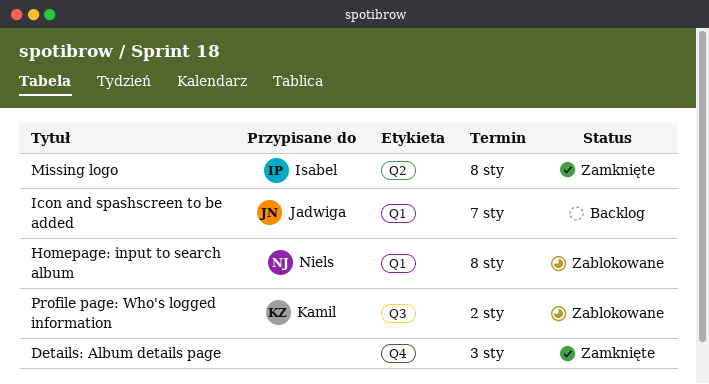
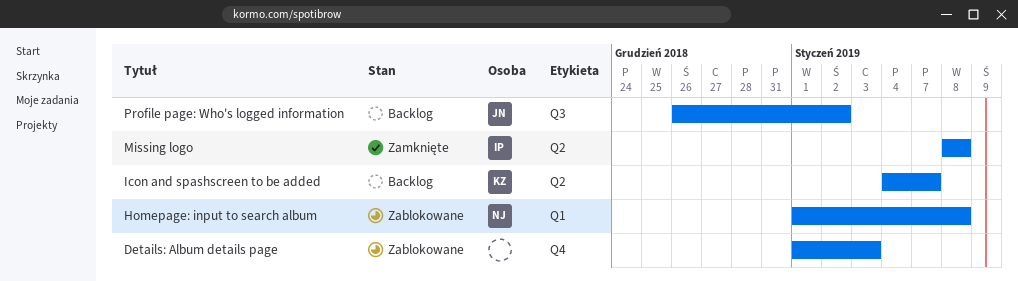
Details: Album details page, status: Zamknięte -> Zablokowane
Icon and spashscreen to be added, owner: Jadwiga -> Kamil
Icon and spashscreen to be added, label: Q1 -> Q2
Profile page: Who's logged information, status: Zablokowane -> Backlog
Profile page: Who's logged information, owner: Kamil -> Jadwiga

